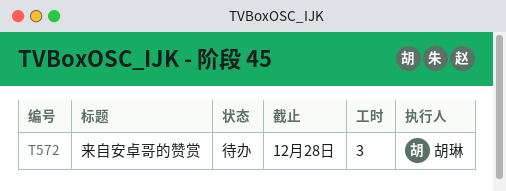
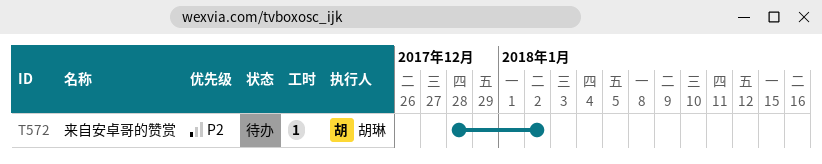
T572, estimate: 3 -> 1
T572, due: Dec 28 -> Jan 2

